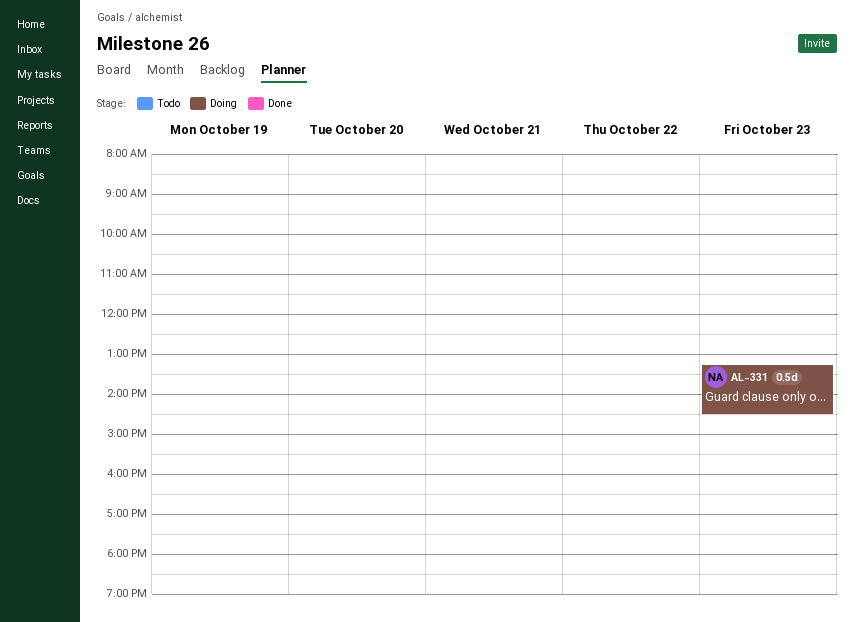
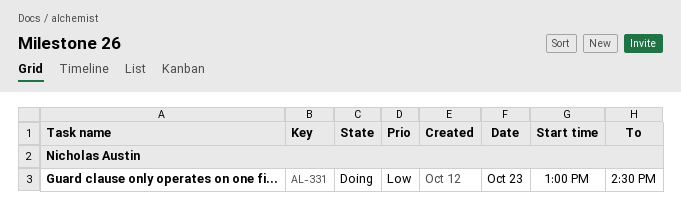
AL-331, begins: 13:15 -> 13:00

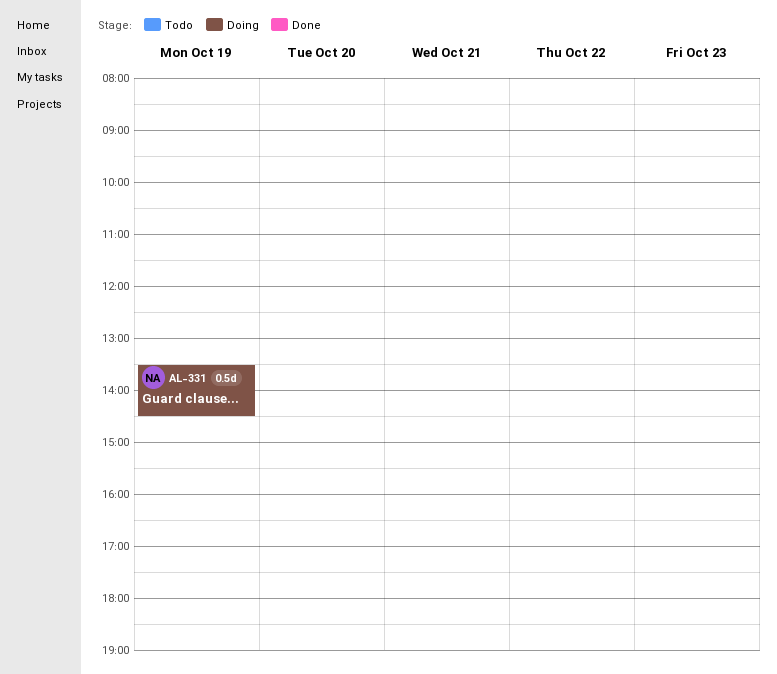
AL-331, day: Oct 23 -> Oct 19
AL-331, begins: 13:00 -> 13:30

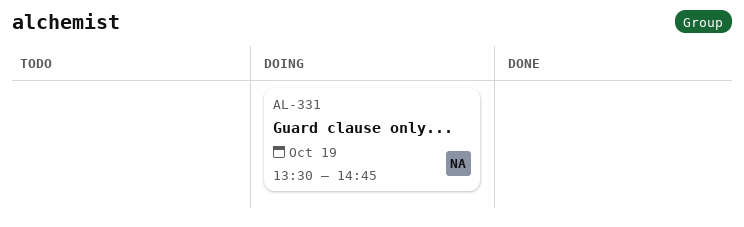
AL-331, ends: 14:30 -> 14:45

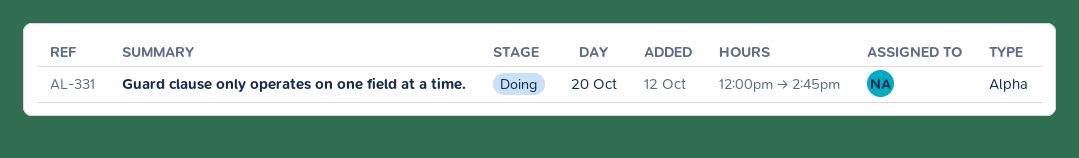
AL-331, day: Oct 19 -> Oct 20
AL-331, begins: 13:30 -> 12:00

